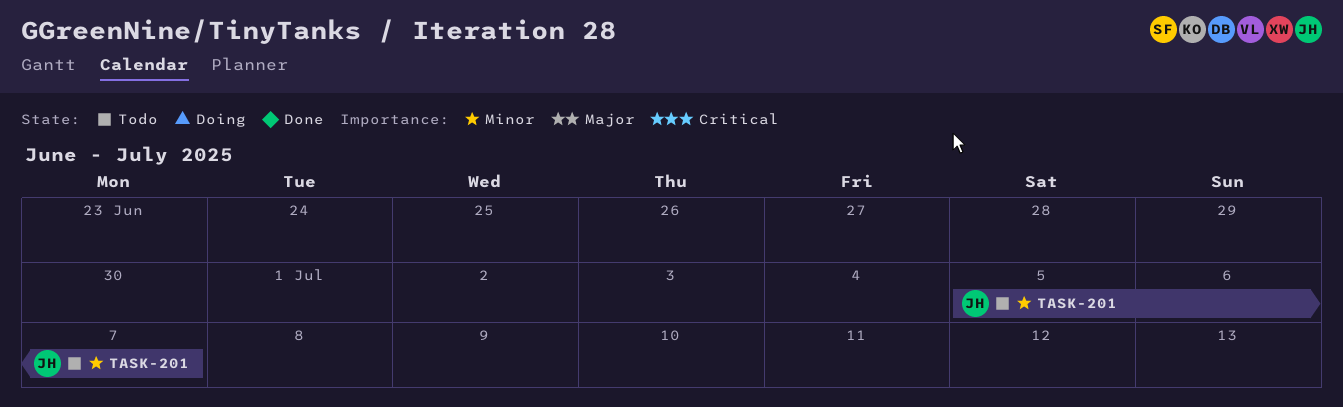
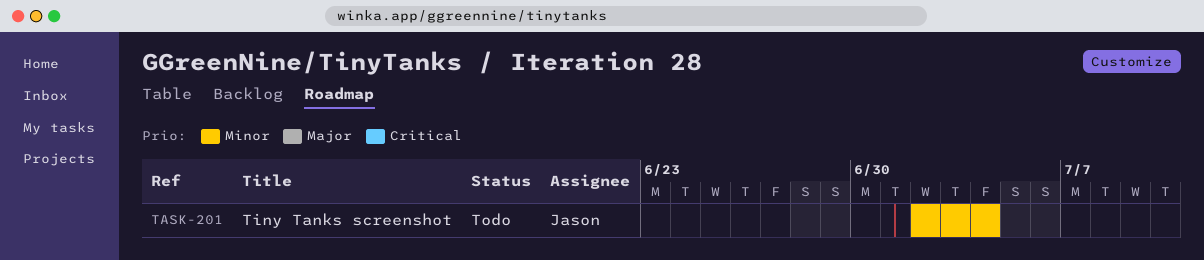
TASK-201, start: Jul 5 -> Jul 2
TASK-201, due: Jul 7 -> Jul 4

